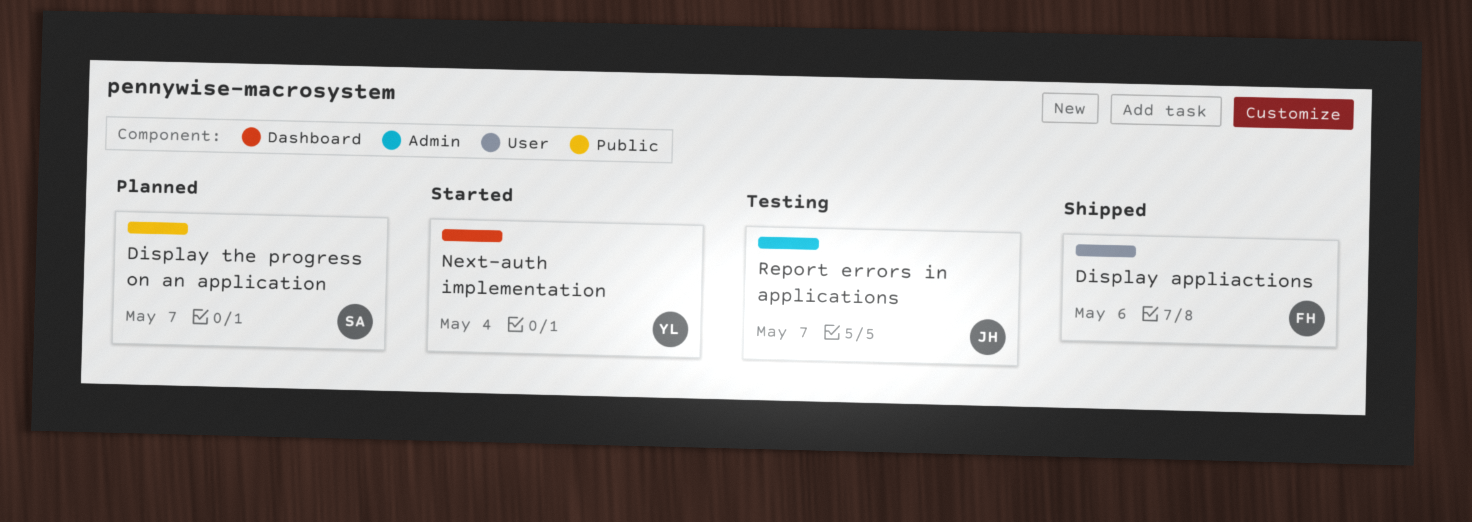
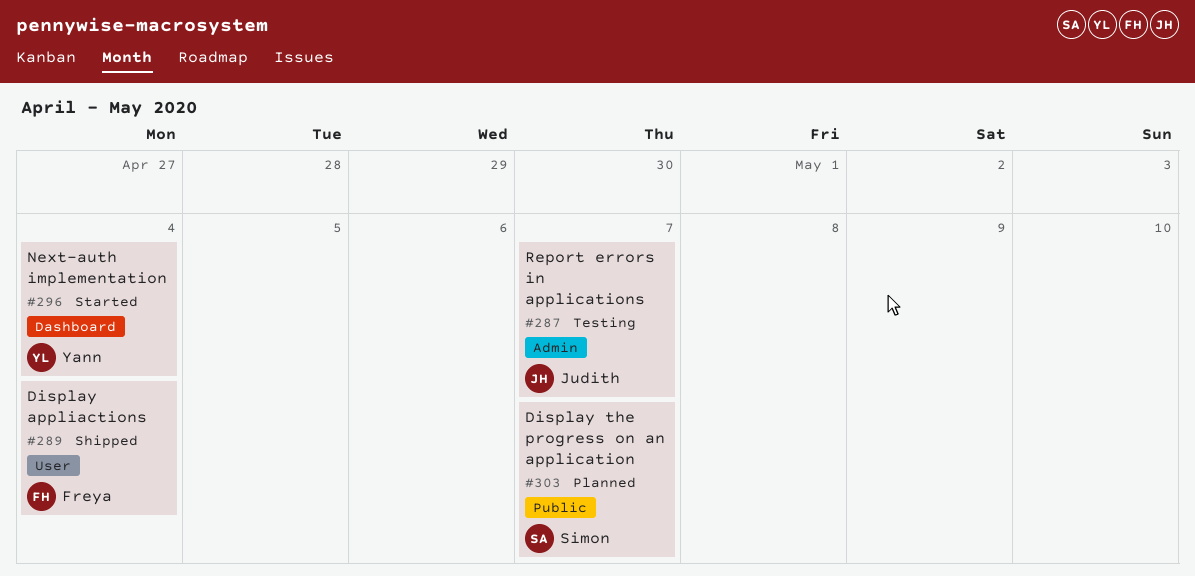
Display appliactions, due: May 6 -> May 4

